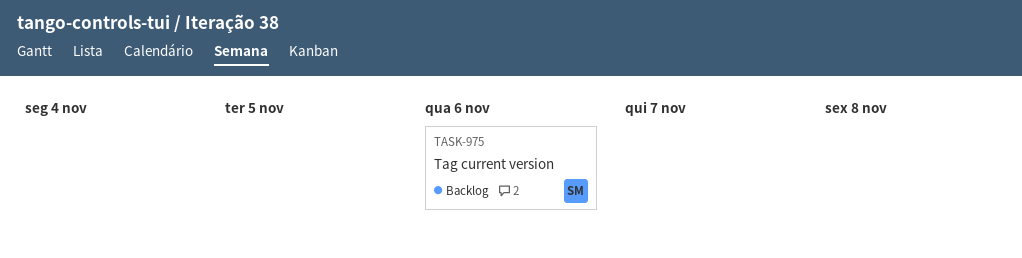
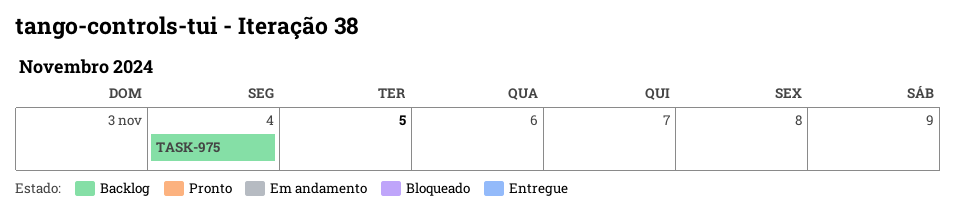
TASK-975, due: Nov 6 -> Nov 4

